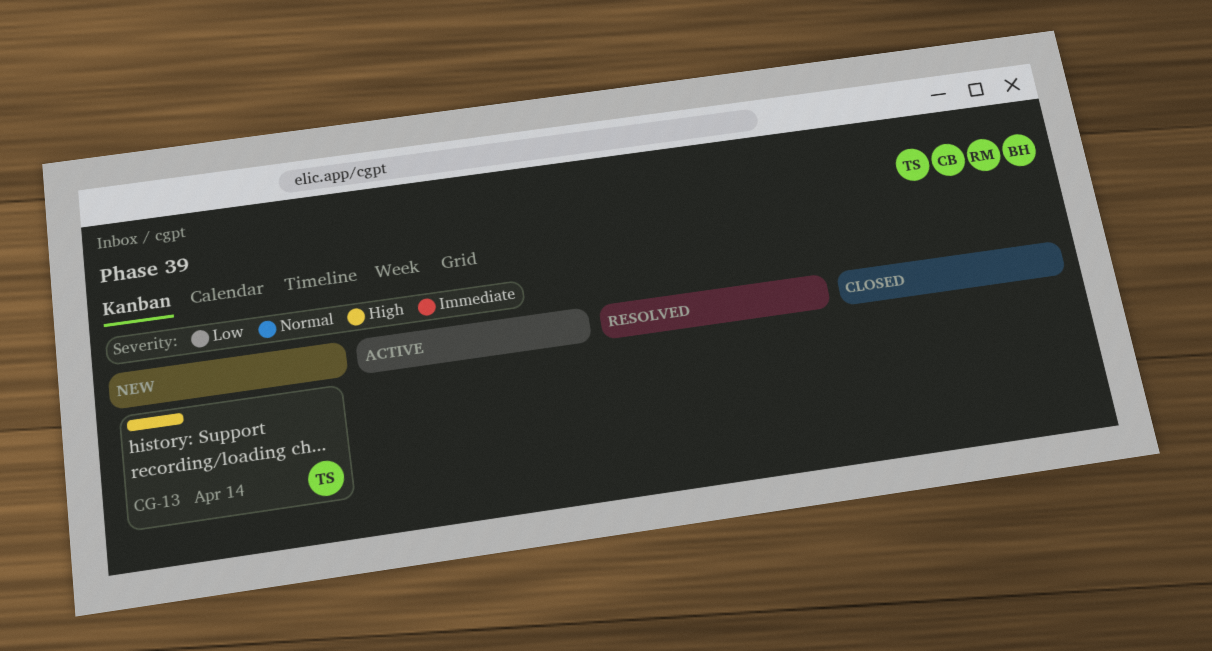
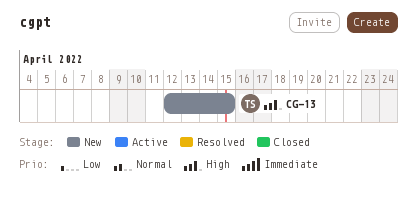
CG-13, due: Apr 14 -> Apr 15

